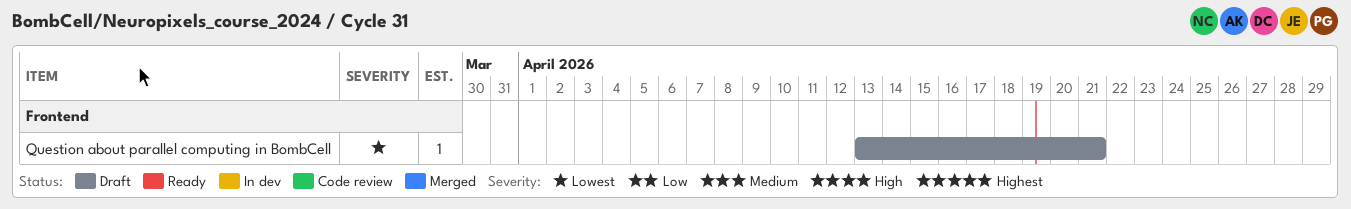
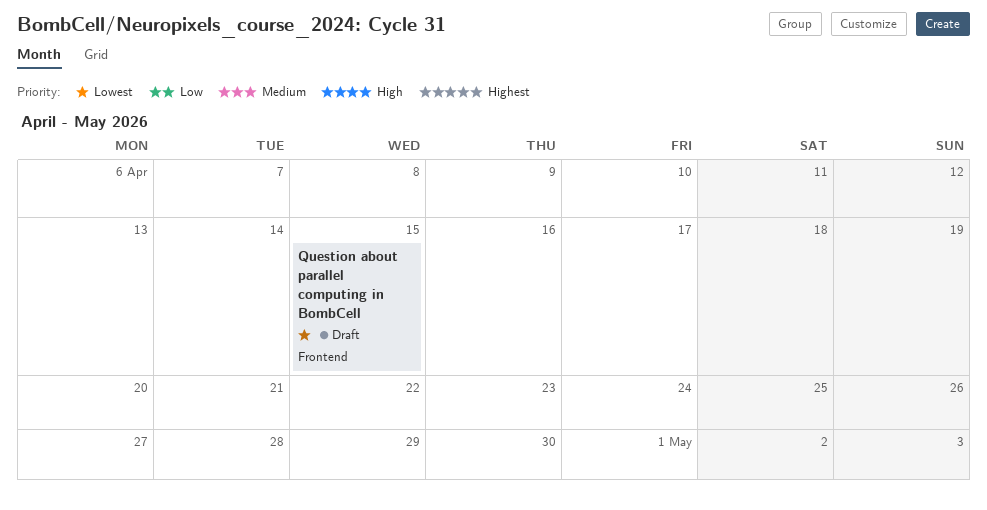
Question about parallel computing in BombCell, due: Apr 21 -> Apr 15

